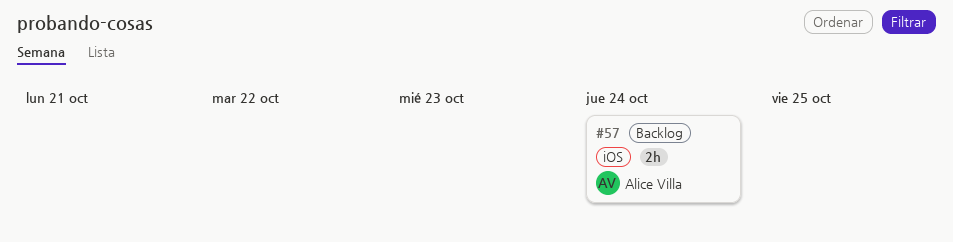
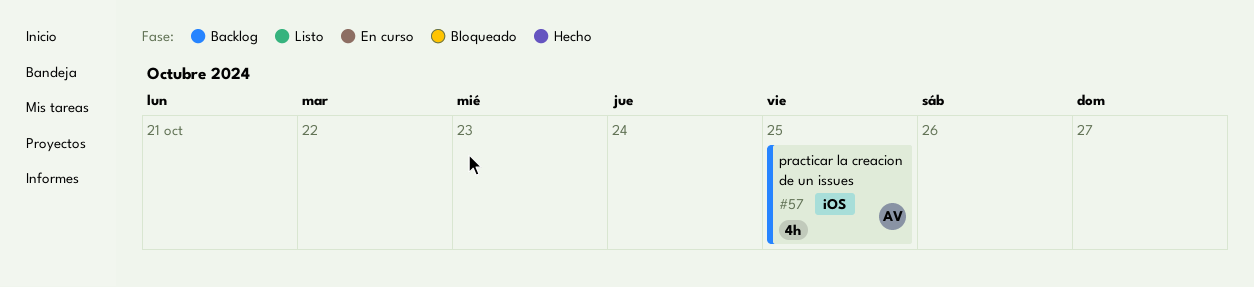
#57, estimate: 2h -> 4h
#57, due: Oct 24 -> Oct 25

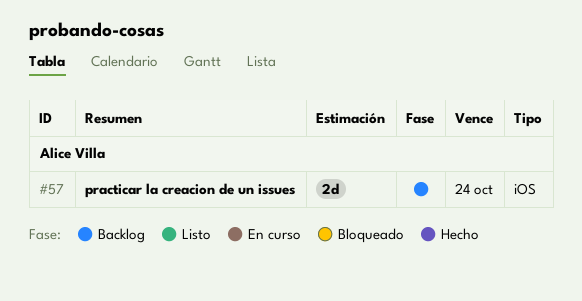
#57, estimate: 4h -> 2d
#57, due: Oct 25 -> Oct 24

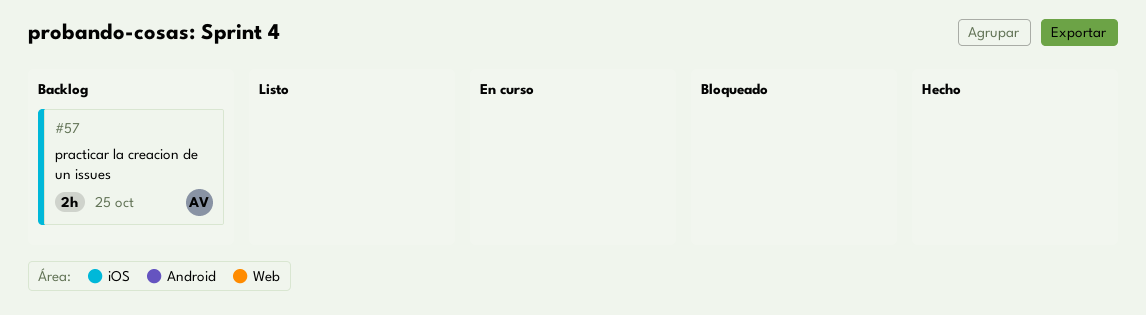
#57, estimate: 2d -> 2h
#57, due: Oct 24 -> Oct 25

